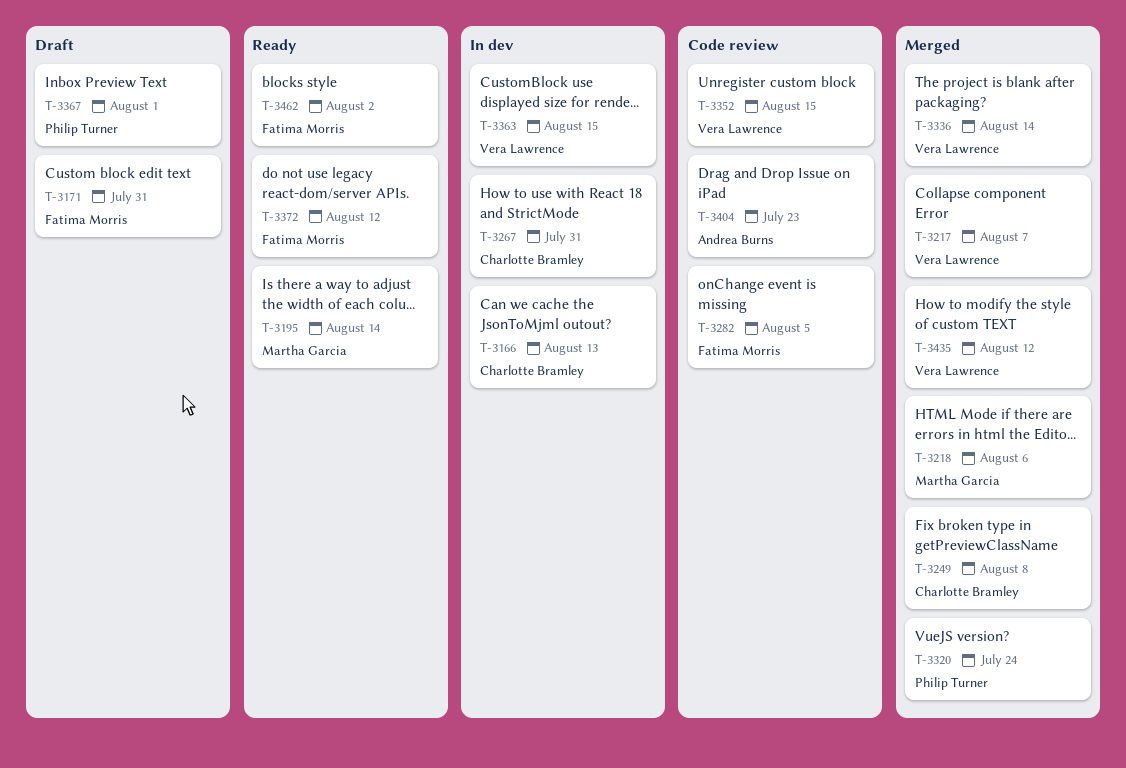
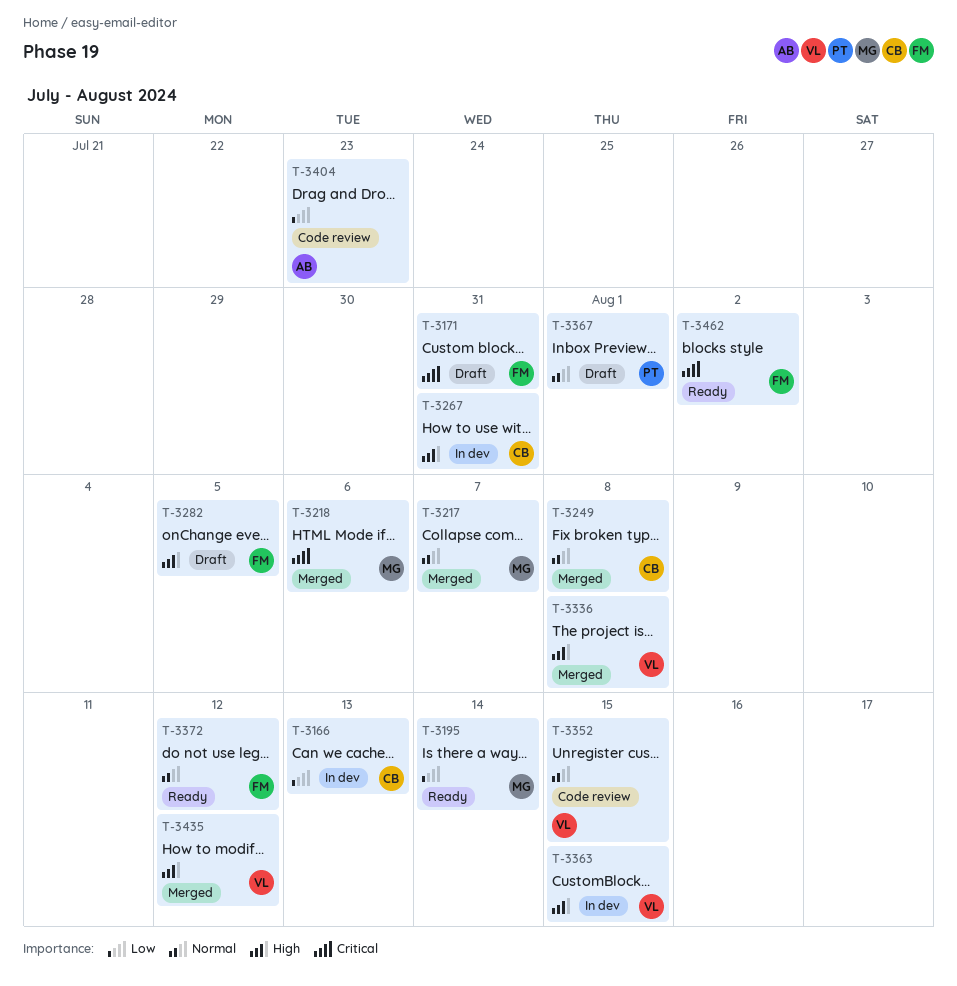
T-3217, owner: Vera Lawrence -> Martha Garcia
T-3282, status: Code review -> Draft
T-3320: present -> none
T-3336, due: Aug 14 -> Aug 8

